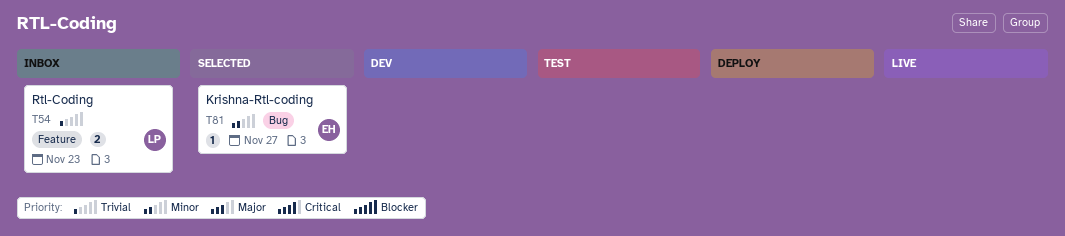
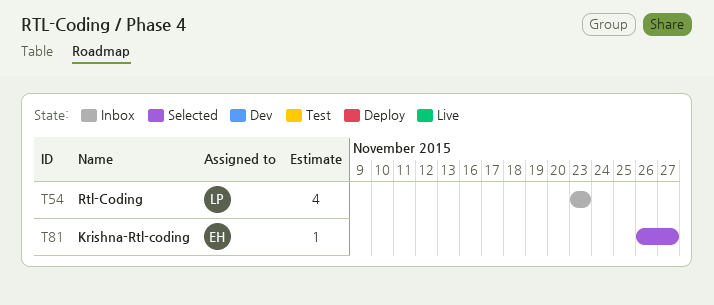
T54, estimate: 2 -> 4

